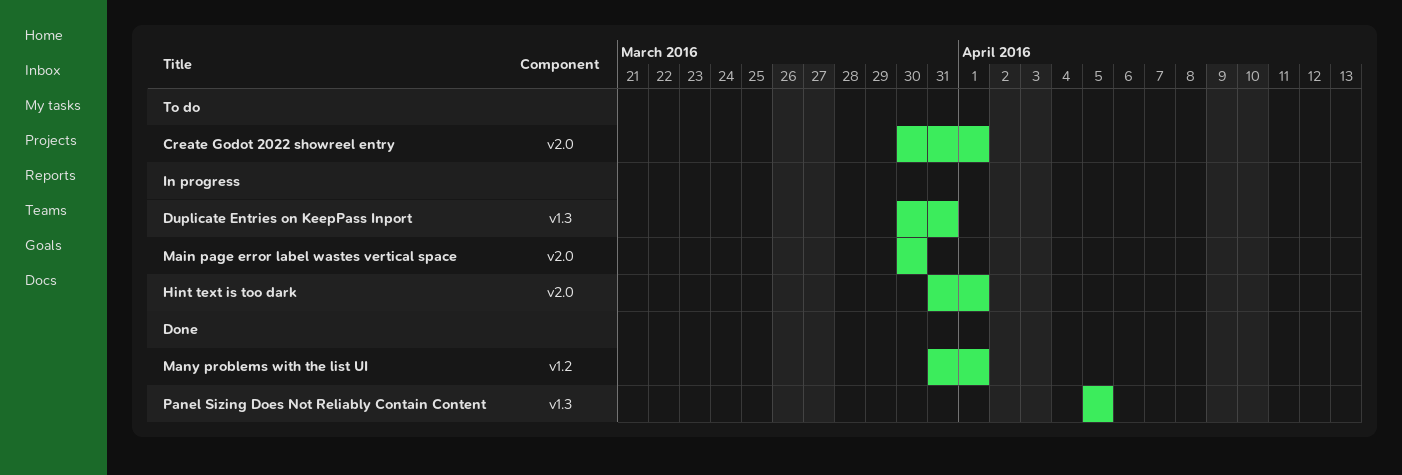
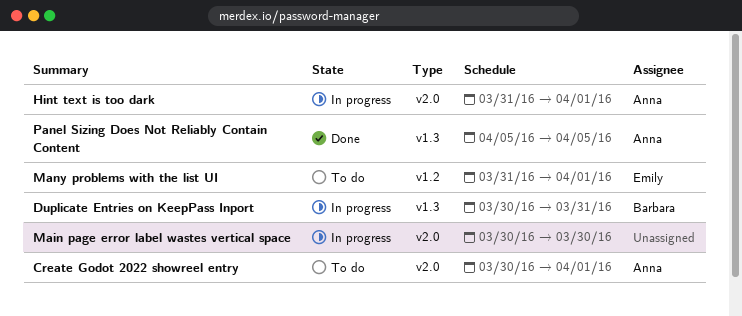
Many problems with the list UI, status: Done -> To do

